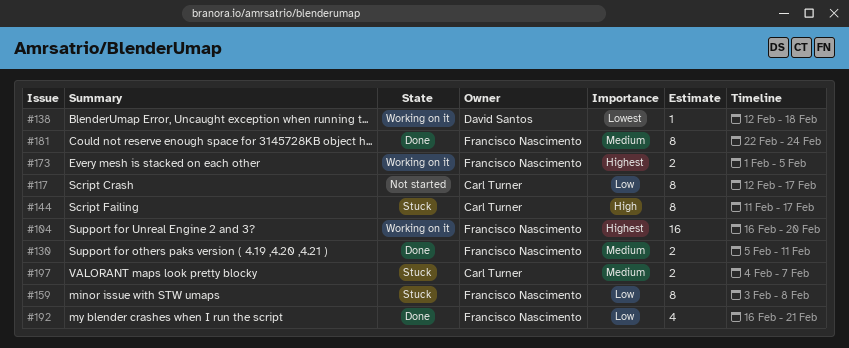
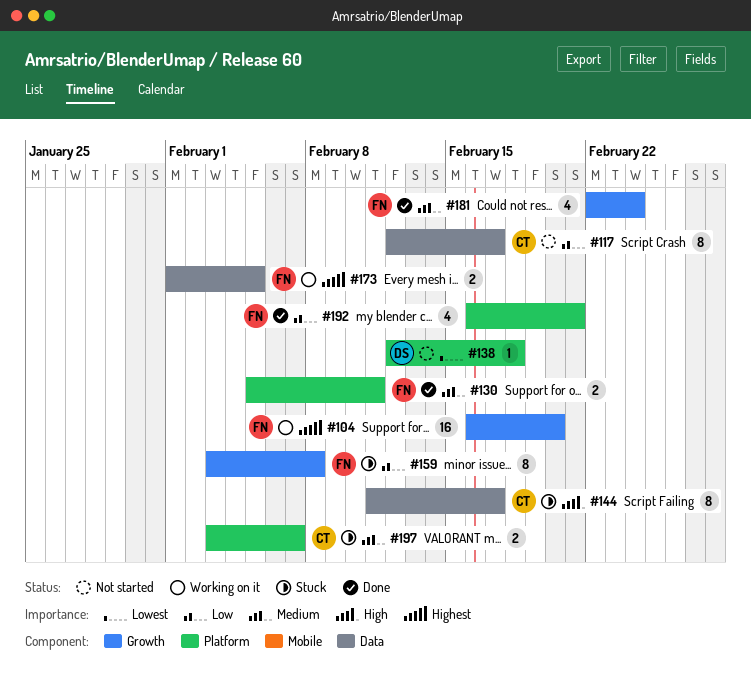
#138, status: Working on it -> Not started
#181, estimate: 8 -> 4
#197, start: Feb 4 -> Feb 3

